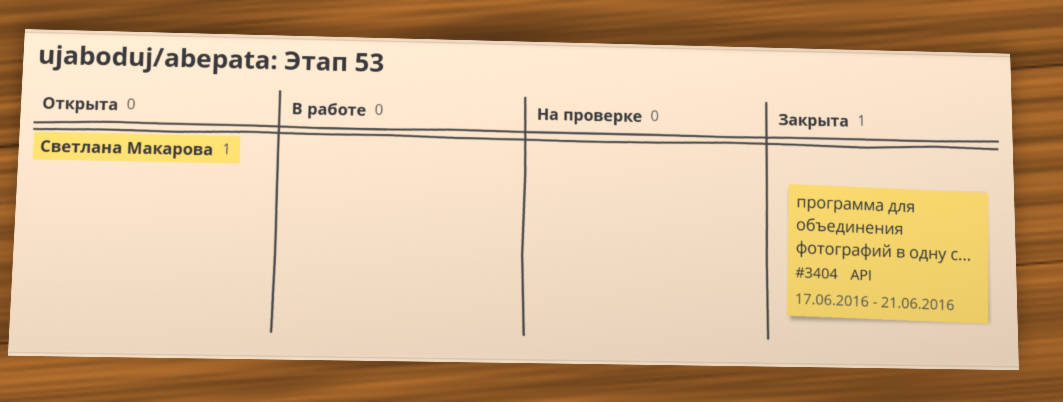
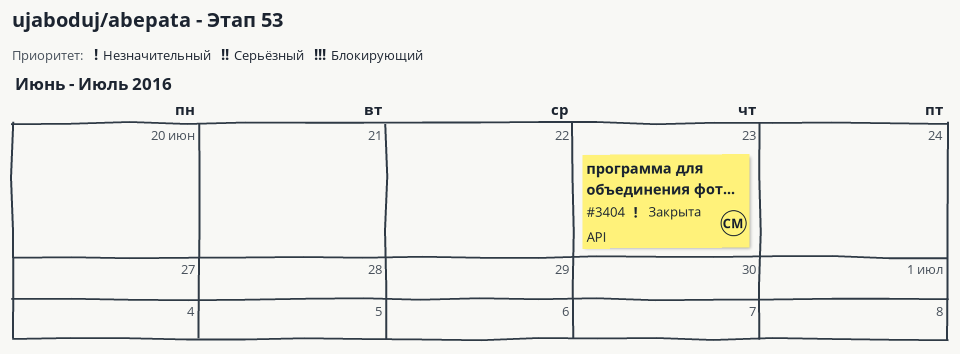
#3404, due: Jun 21 -> Jun 23

